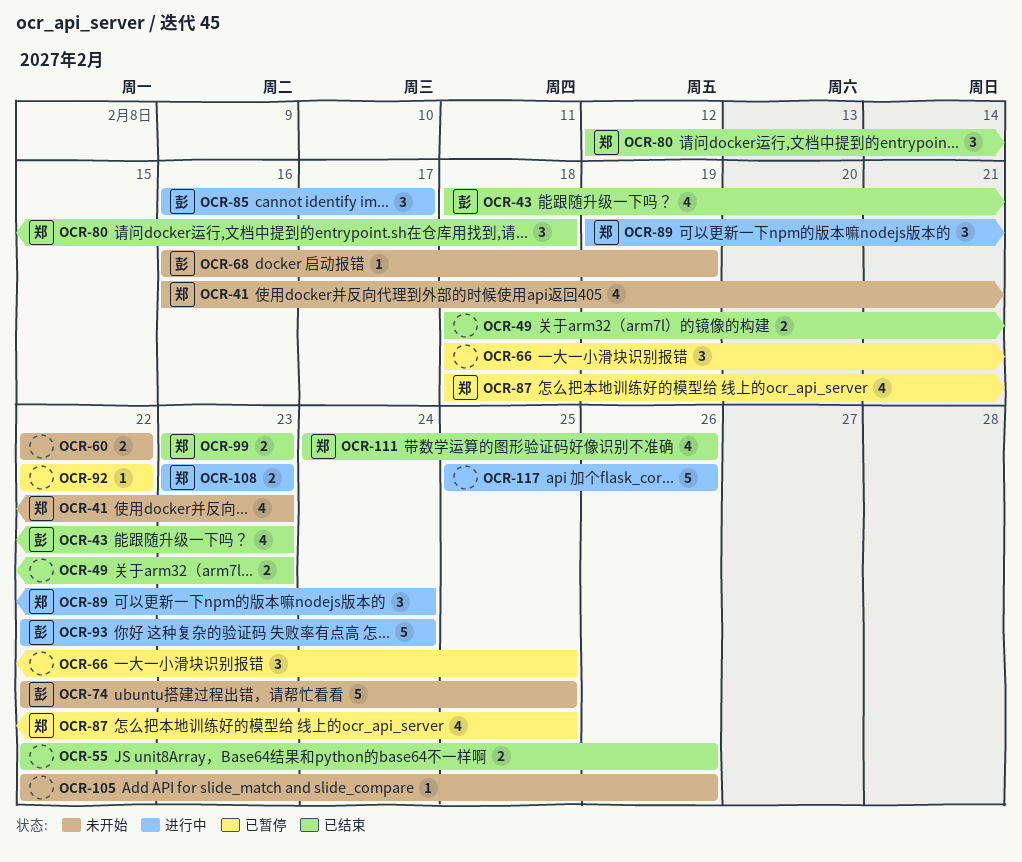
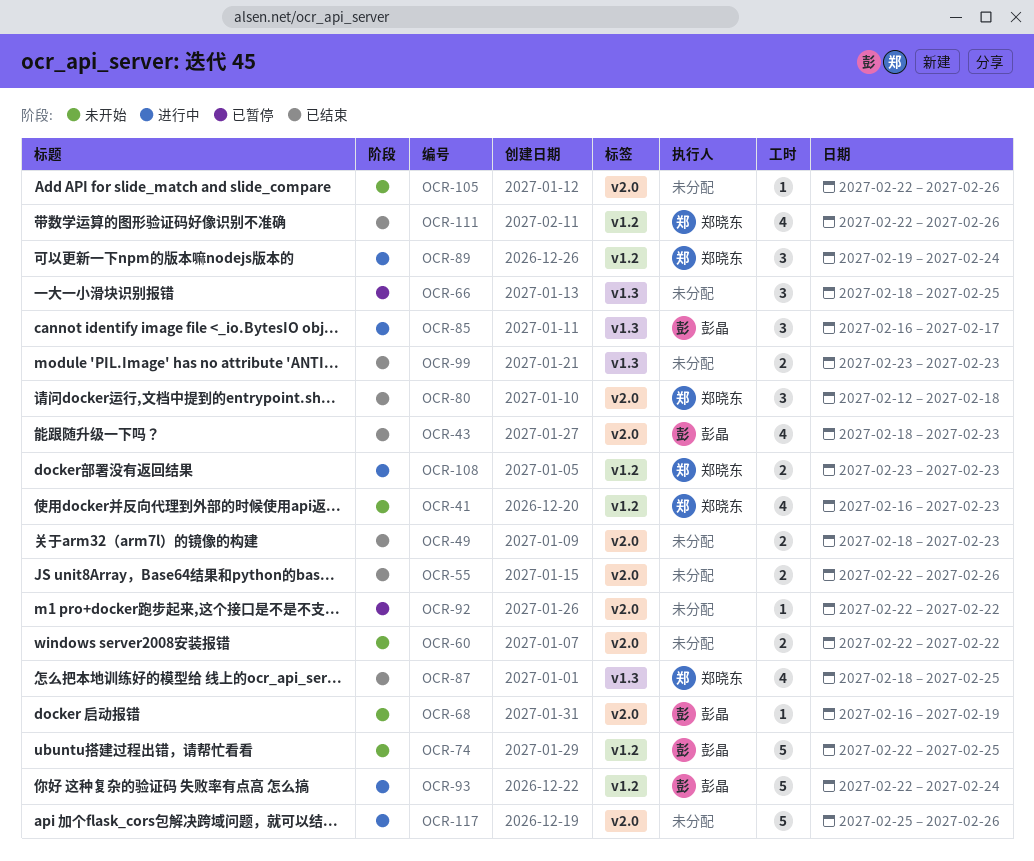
OCR-87, status: 已暂停 -> 已结束
OCR-99, owner: 郑晓东 -> none
OCR-111, start: Feb 24 -> Feb 22

